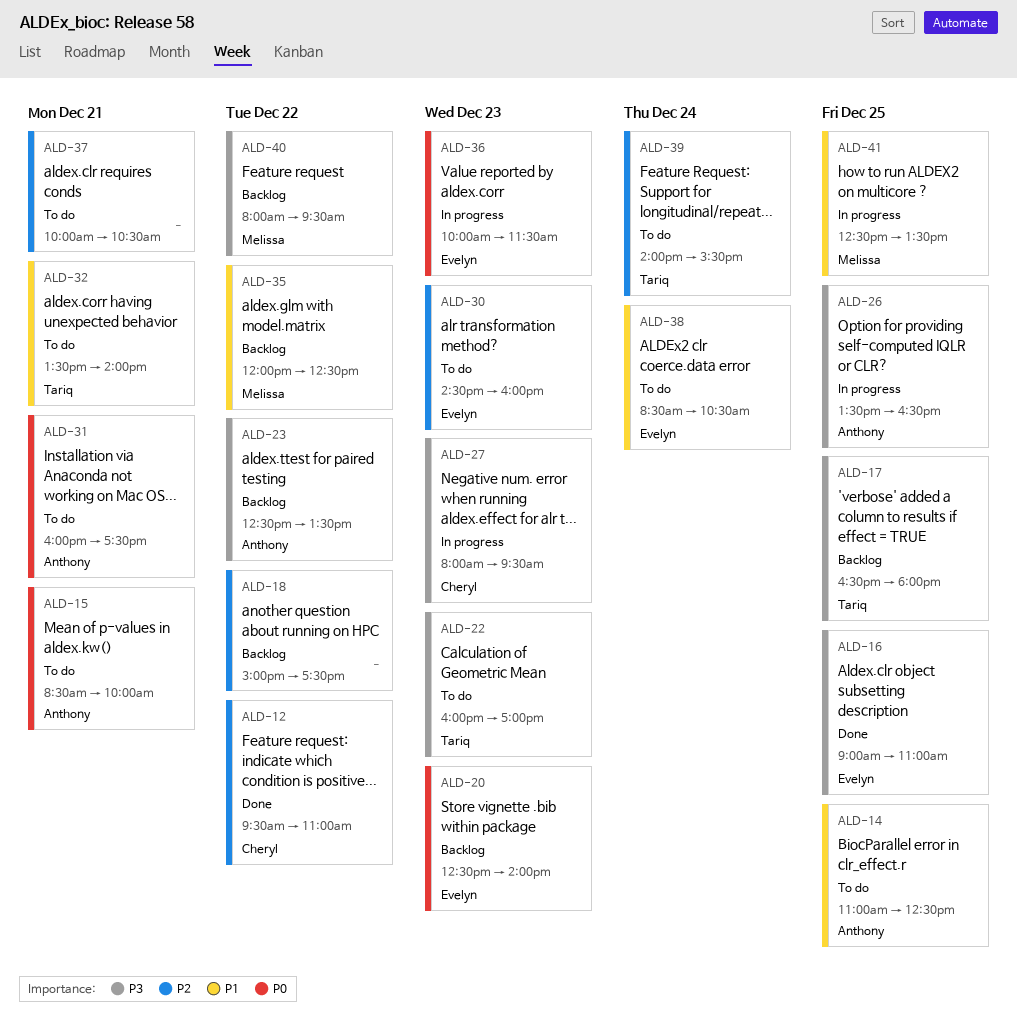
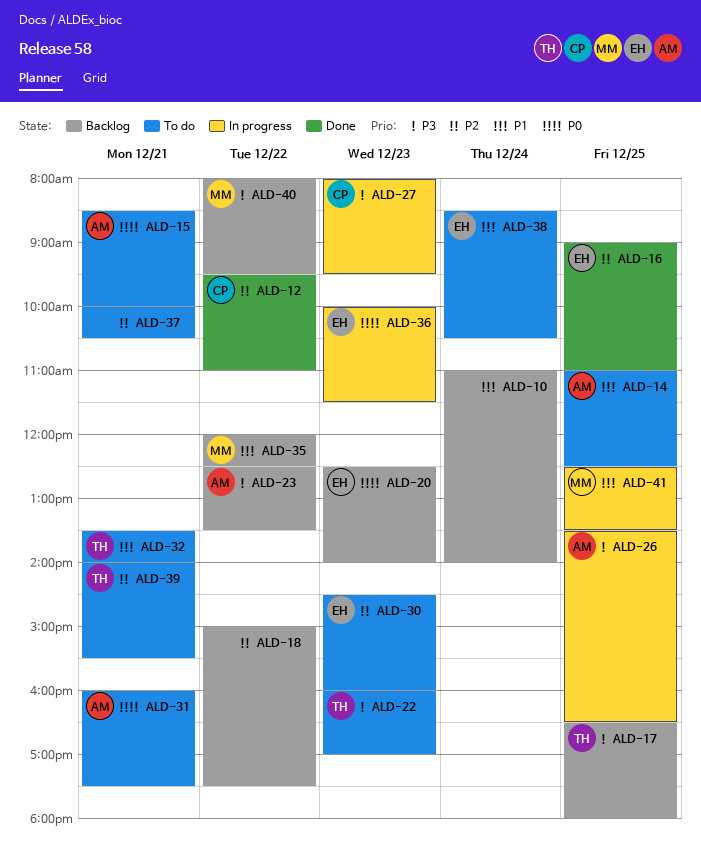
ALD-10: none -> present
ALD-16, priority: P3 -> P2
ALD-39, day: Dec 24 -> Dec 21

